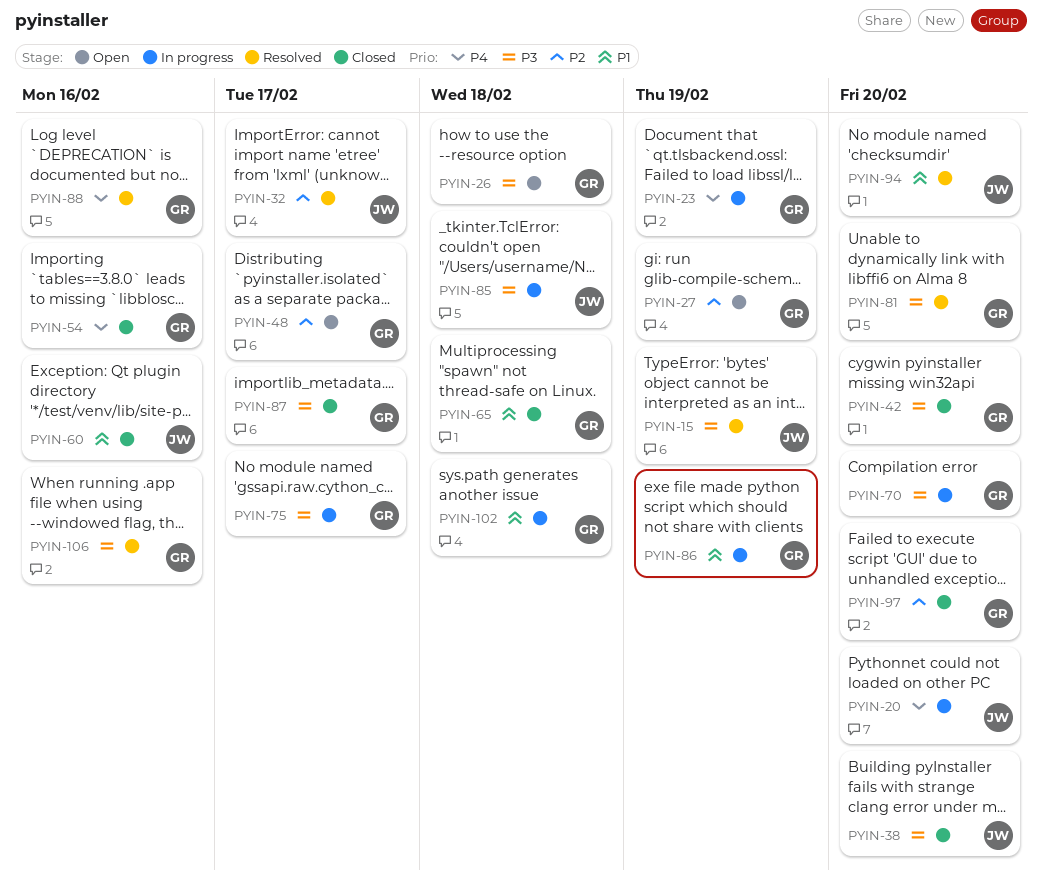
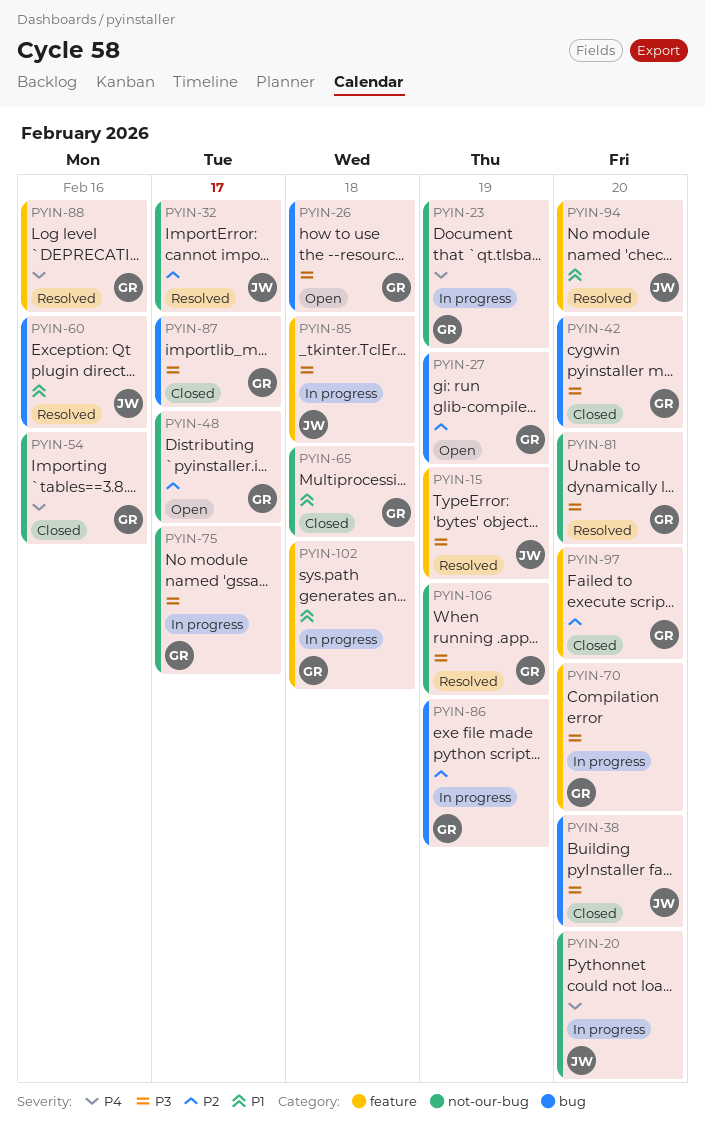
PYIN-60, status: Closed -> Resolved
PYIN-86, priority: P1 -> P2
PYIN-106, due: Feb 16 -> Feb 19

